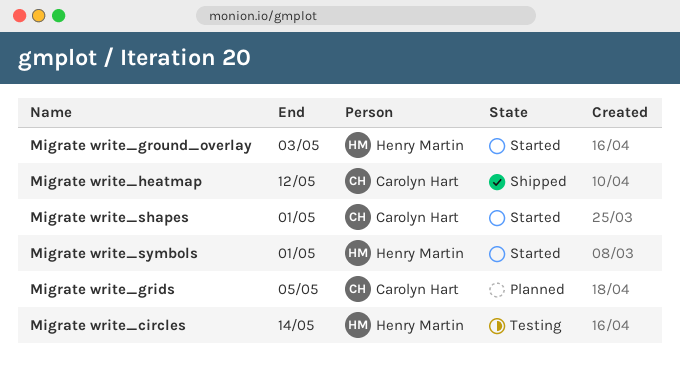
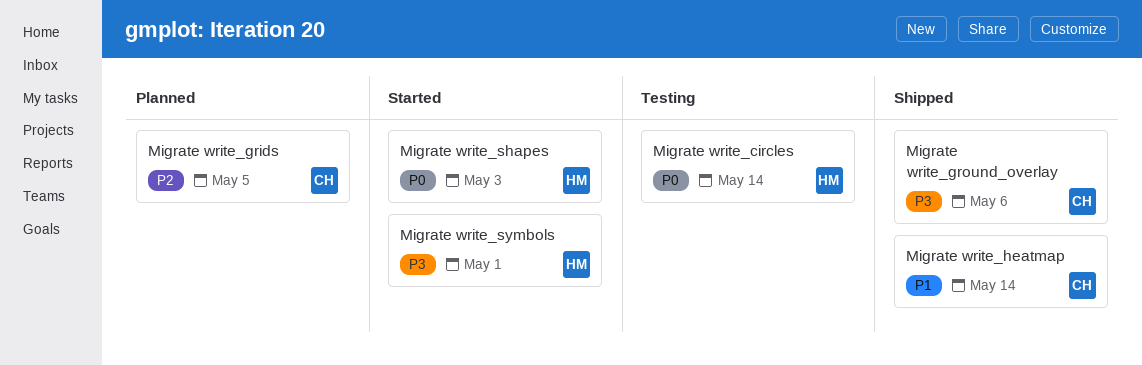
Migrate write_ground_overlay, status: Started -> Shipped
Migrate write_ground_overlay, owner: Henry Martin -> Carolyn Hart
Migrate write_ground_overlay, due: May 3 -> May 6
Migrate write_heatmap, due: May 12 -> May 14
Migrate write_shapes, owner: Carolyn Hart -> Henry Martin
Migrate write_shapes, due: May 1 -> May 3

